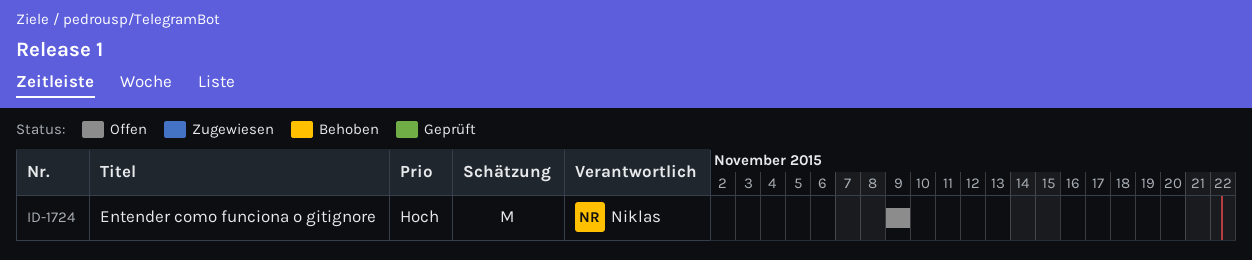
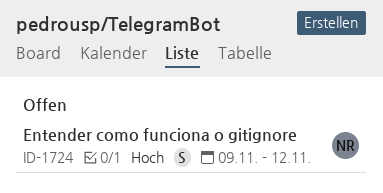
ID-1724, estimate: M -> S
ID-1724, due: Nov 9 -> Nov 12

